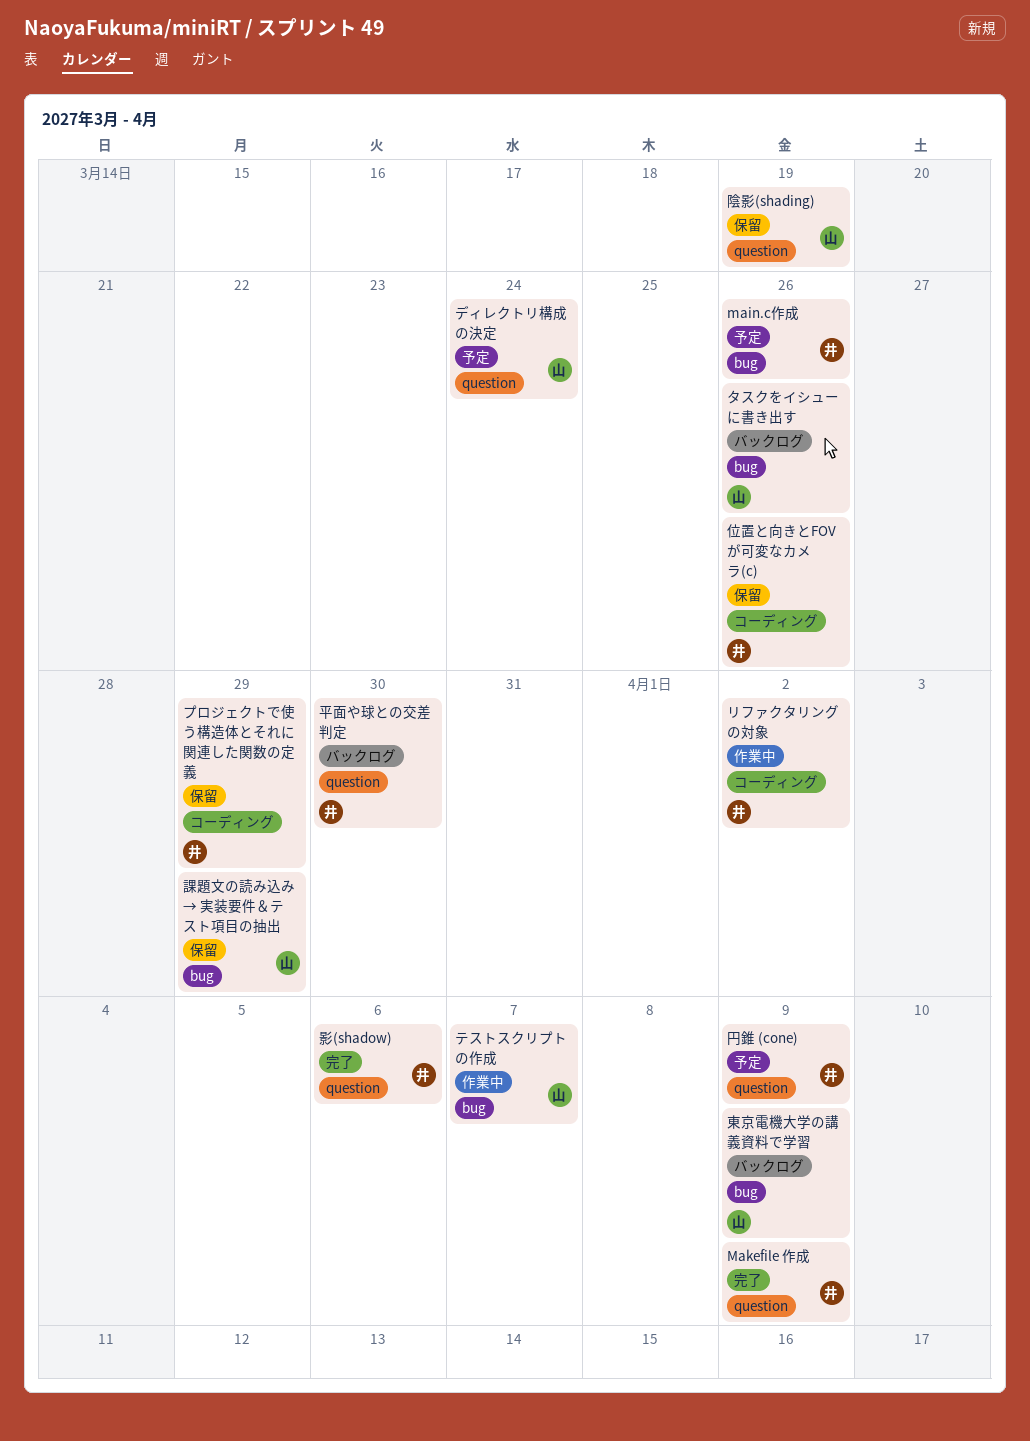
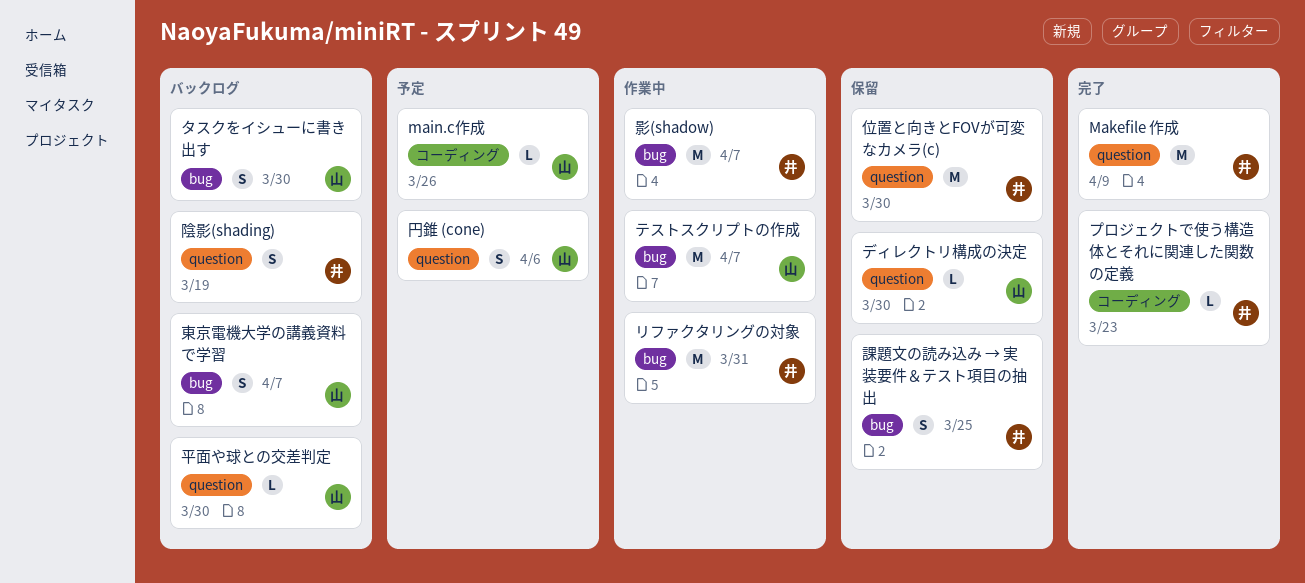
main.c作成, owner: 井 -> 山
main.c作成, label: bug -> コーディング
タスクをイシューに書き出す, due: Mar 26 -> Mar 30
ディレクトリ構成の決定, status: 予定 -> 保留
ディレクトリ構成の決定, due: Mar 24 -> Mar 30
プロジェクトで使う構造体とそれに関連した関数の定義, status: 保留 -> 完了
プロジェクトで使う構造体とそれに関連した関数の定義, due: Mar 29 -> Mar 23
リファクタリングの対象, label: コーディング -> bug
リファクタリングの対象, due: Apr 2 -> Mar 31
位置と向きとFOVが可変なカメラ(c), label: コーディング -> question
位置と向きとFOVが可変なカメラ(c), due: Mar 26 -> Mar 30
円錐 (cone), owner: 井 -> 山
円錐 (cone), due: Apr 9 -> Apr 6
平面や球との交差判定, owner: 井 -> 山
影(shadow), status: 完了 -> 作業中
影(shadow), label: question -> bug
影(shadow), due: Apr 6 -> Apr 7
東京電機大学の講義資料で学習, due: Apr 9 -> Apr 7
課題文の読み込み → 実装要件＆テスト項目の抽出, owner: 山 -> 井
課題文の読み込み → 実装要件＆テスト項目の抽出, due: Mar 29 -> Mar 25
陰影(shading), status: 保留 -> バックログ
陰影(shading), owner: 山 -> 井

